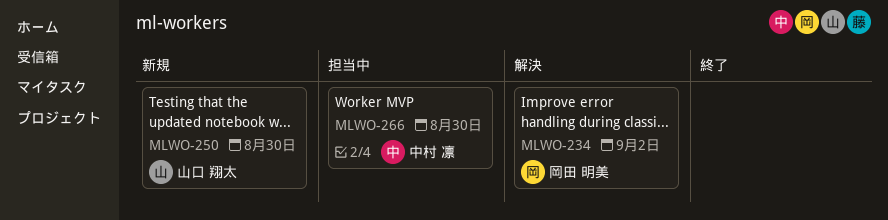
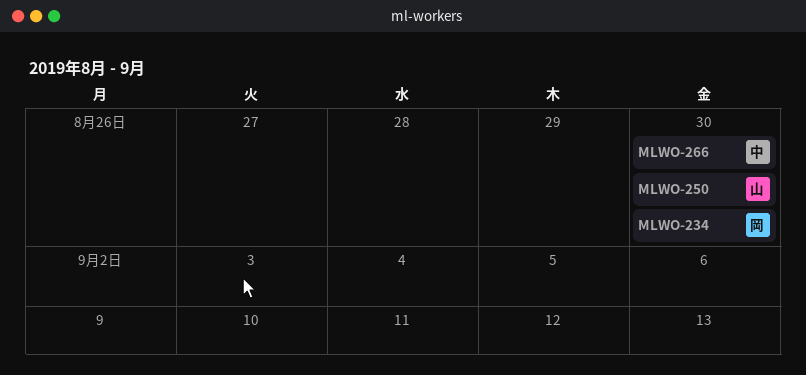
MLWO-234, due: Sep 2 -> Aug 30

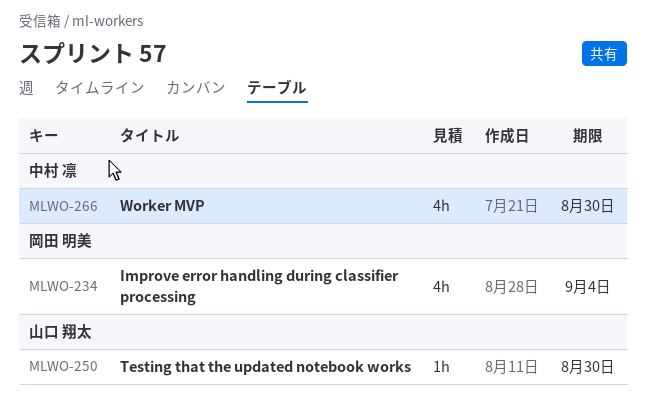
MLWO-234, due: Aug 30 -> Sep 4

